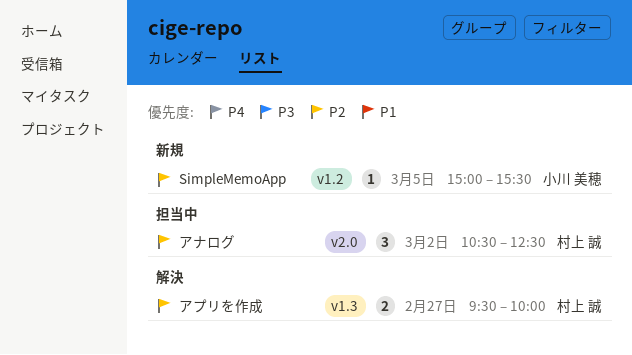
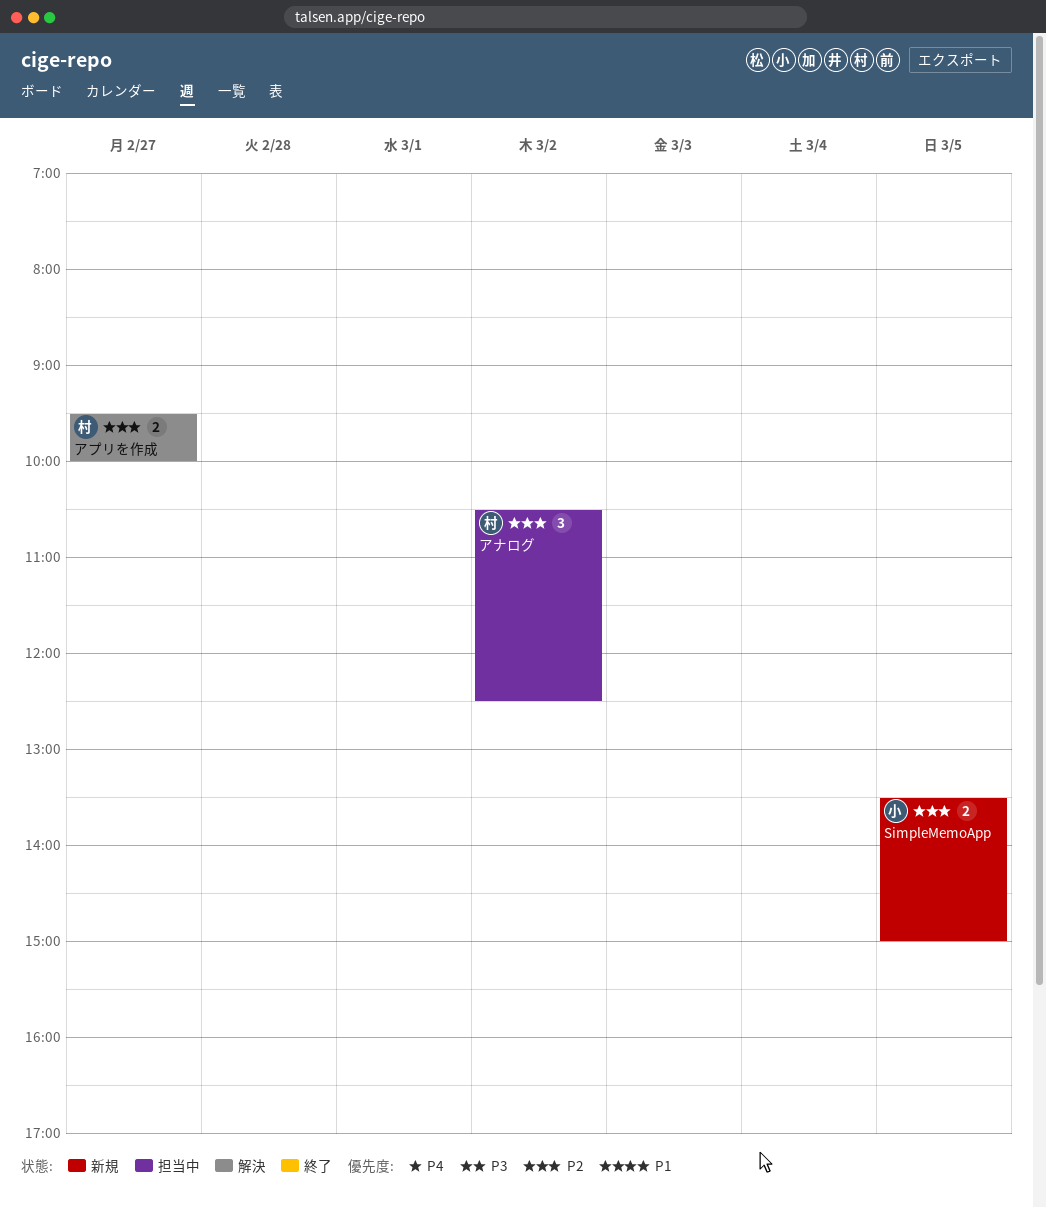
SimpleMemoApp, estimate: 1 -> 2
SimpleMemoApp, begins: 15:00 -> 13:30
SimpleMemoApp, ends: 15:30 -> 15:00

